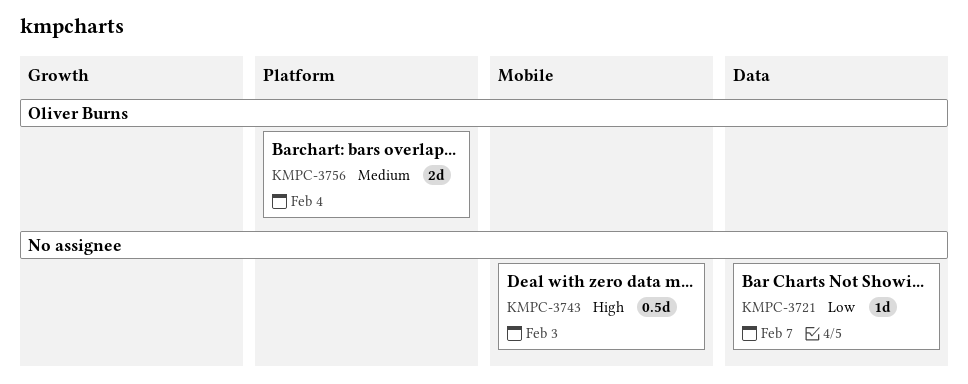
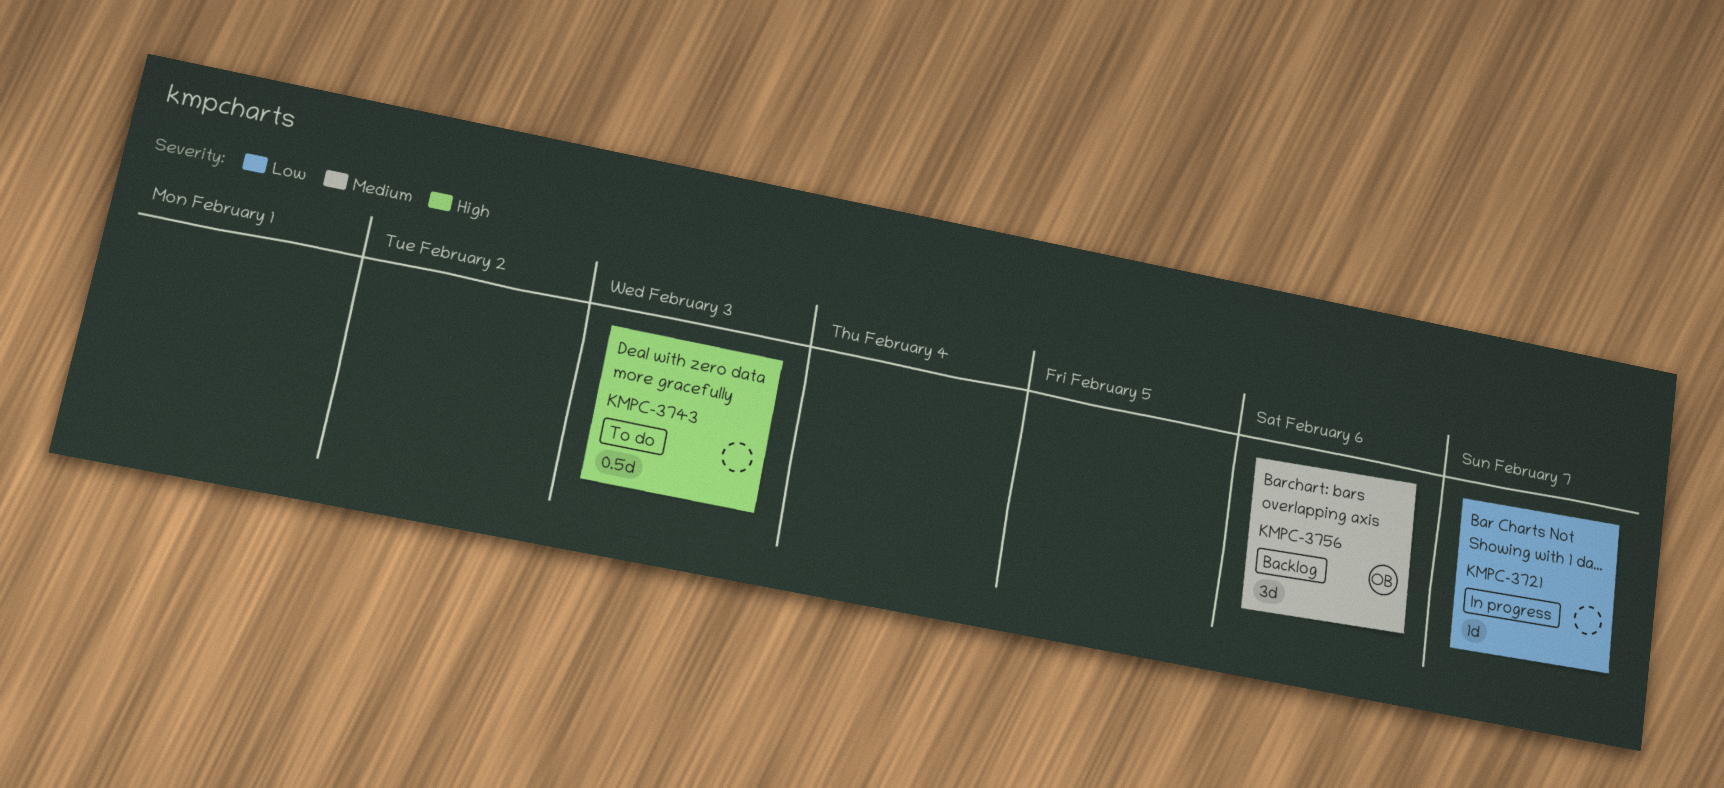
KMPC-3756, estimate: 2d -> 3d
KMPC-3756, due: Feb 4 -> Feb 6

